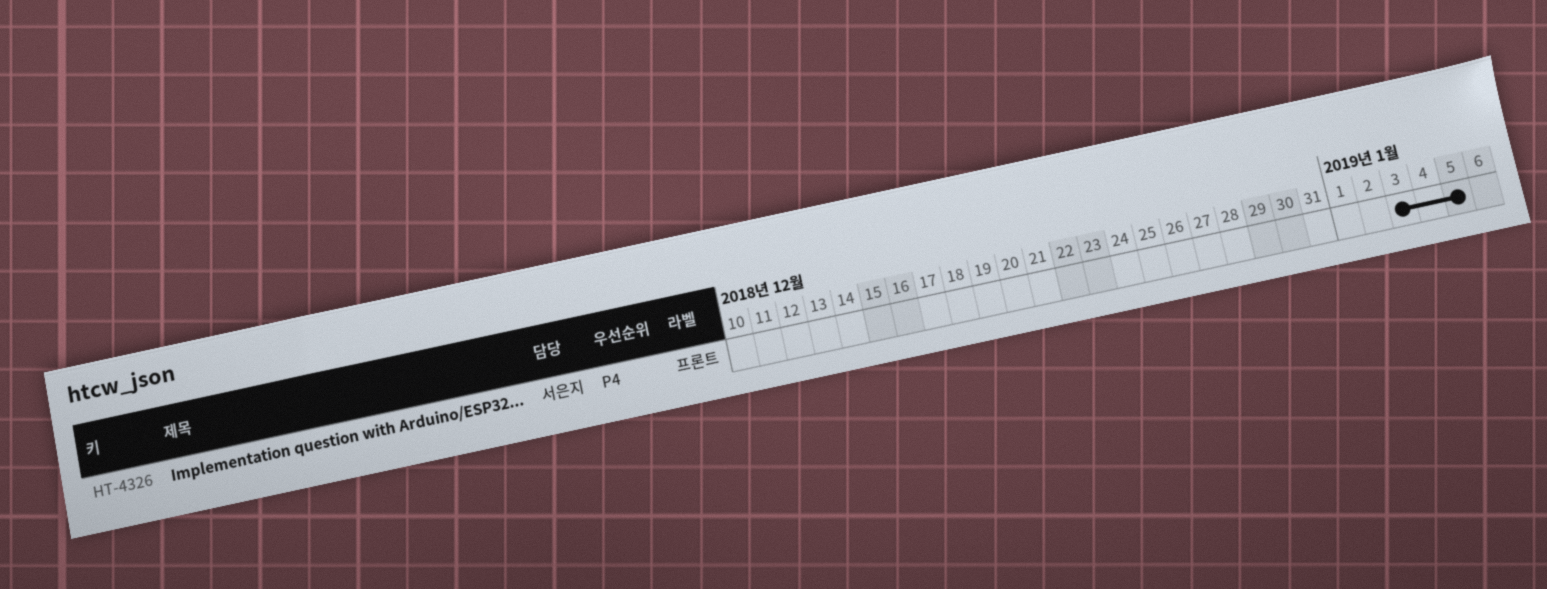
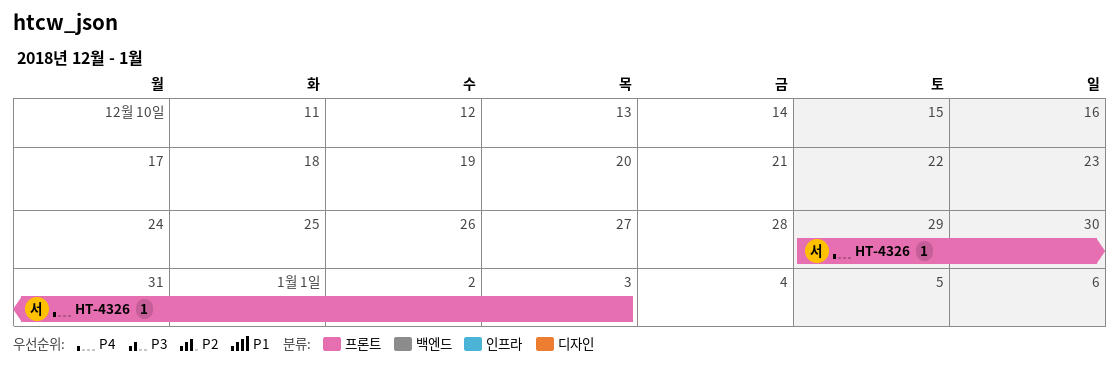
HT-4326, start: Jan 3 -> Dec 29
HT-4326, due: Jan 5 -> Jan 3

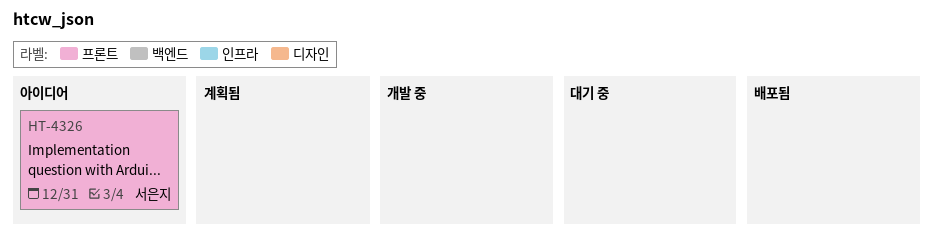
HT-4326, due: Jan 3 -> Dec 31

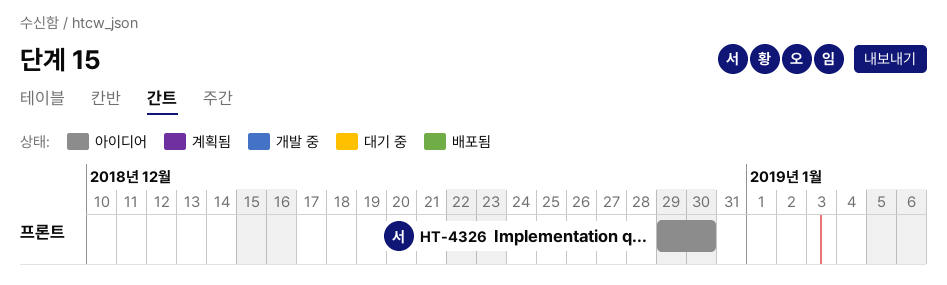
HT-4326, due: Dec 31 -> Dec 30

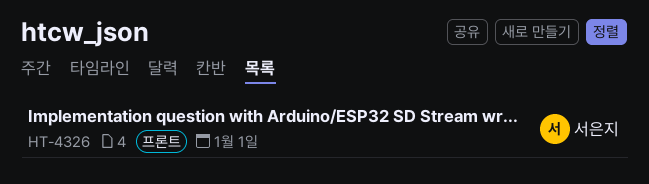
HT-4326, due: Dec 30 -> Jan 1

